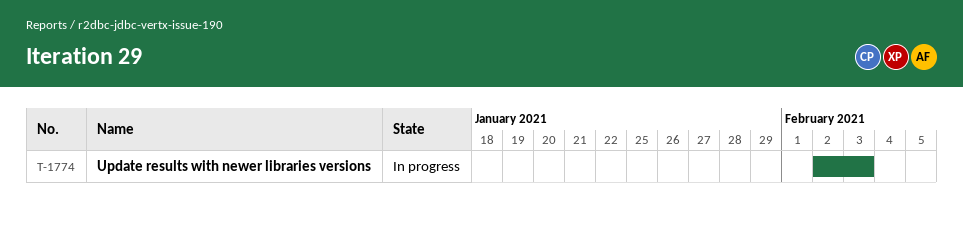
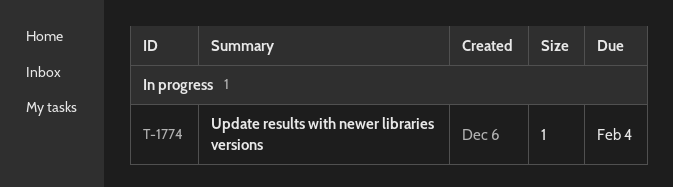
T-1774, due: Feb 3 -> Feb 4

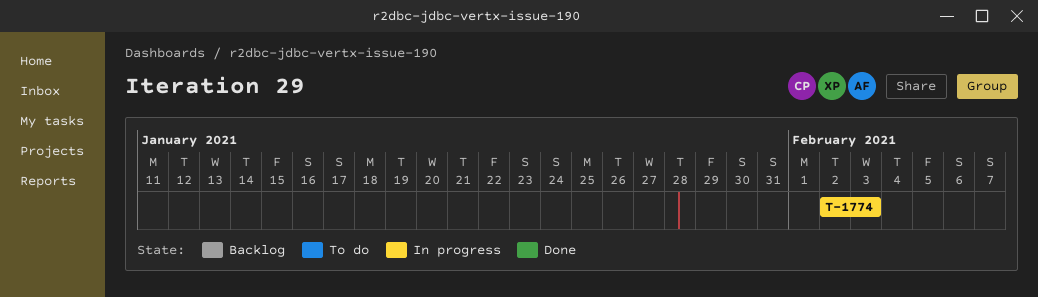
T-1774, due: Feb 4 -> Feb 3

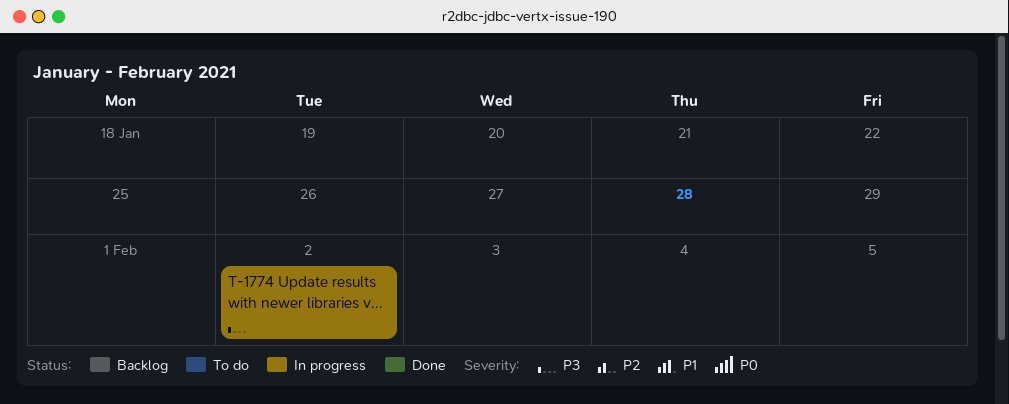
T-1774, due: Feb 3 -> Feb 2

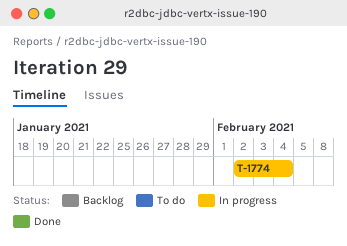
T-1774, due: Feb 2 -> Feb 4

